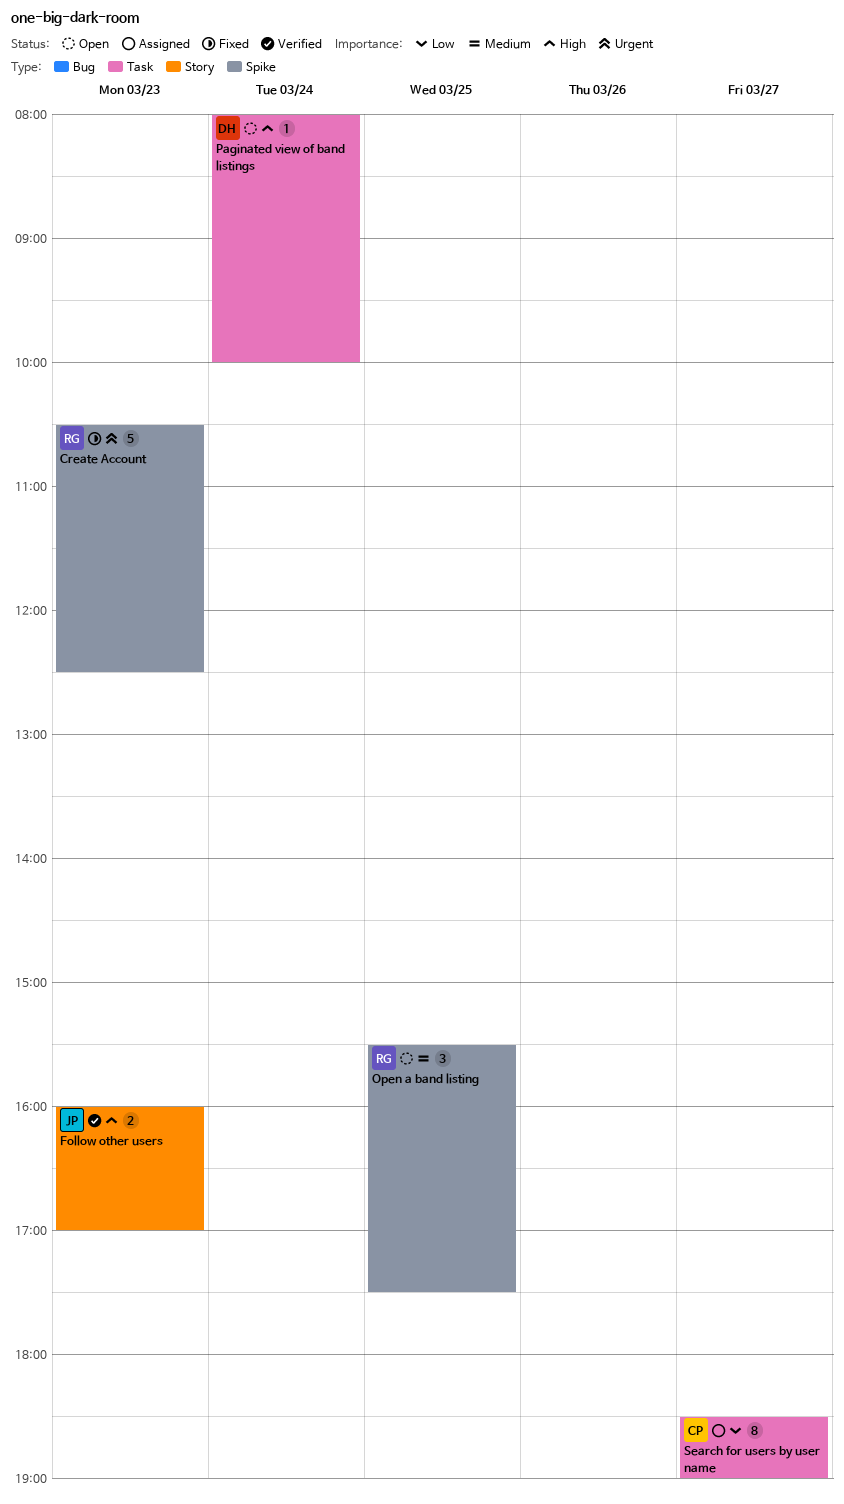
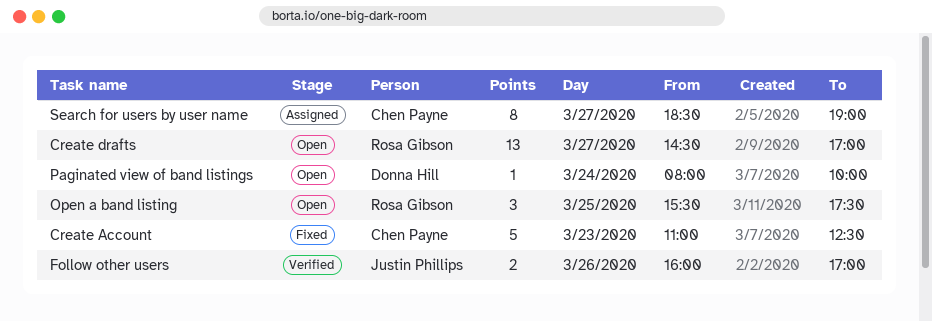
Create Account, owner: Rosa Gibson -> Chen Payne
Create Account, begins: 10:30 -> 11:00
Create drafts: none -> present
Follow other users, day: Mar 23 -> Mar 26

